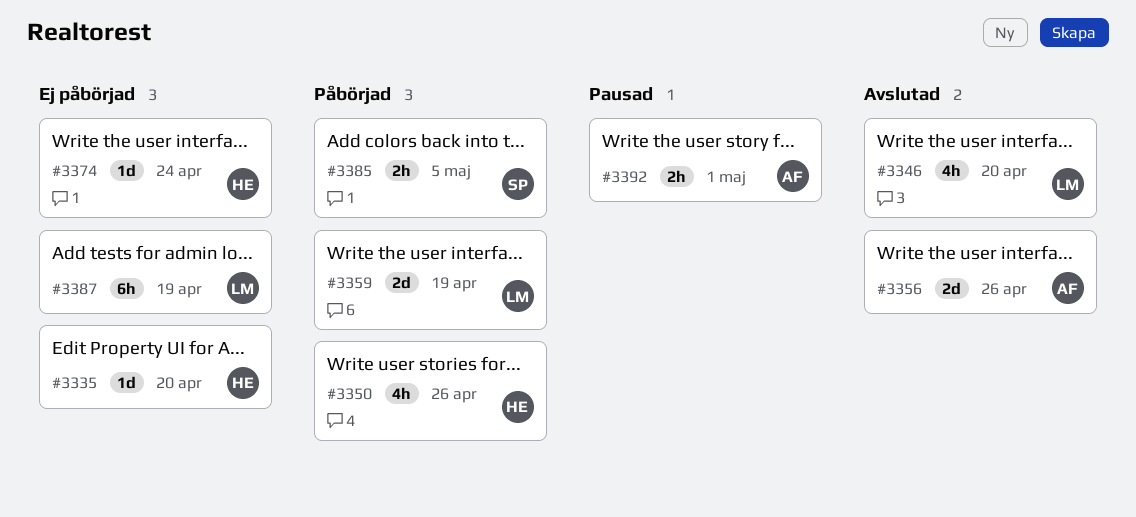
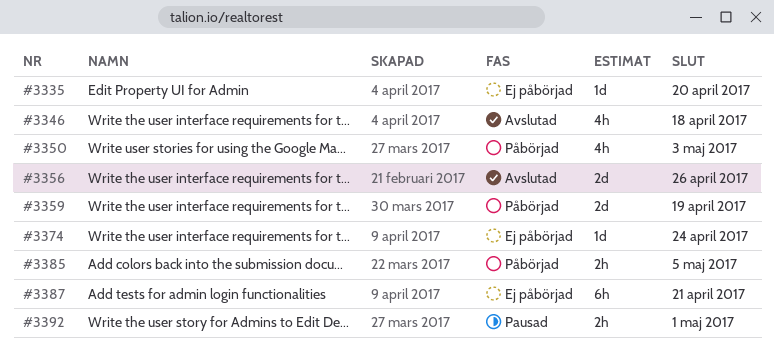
#3346, due: Apr 20 -> Apr 18
#3350, due: Apr 26 -> May 3
#3387, due: Apr 19 -> Apr 21

